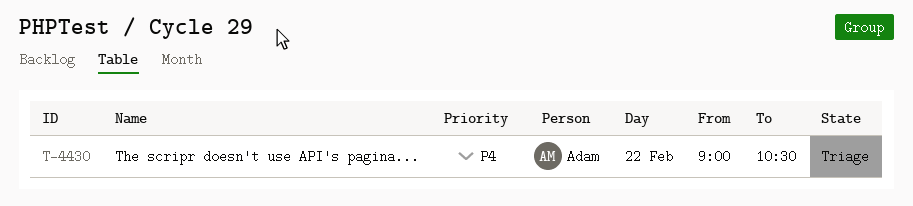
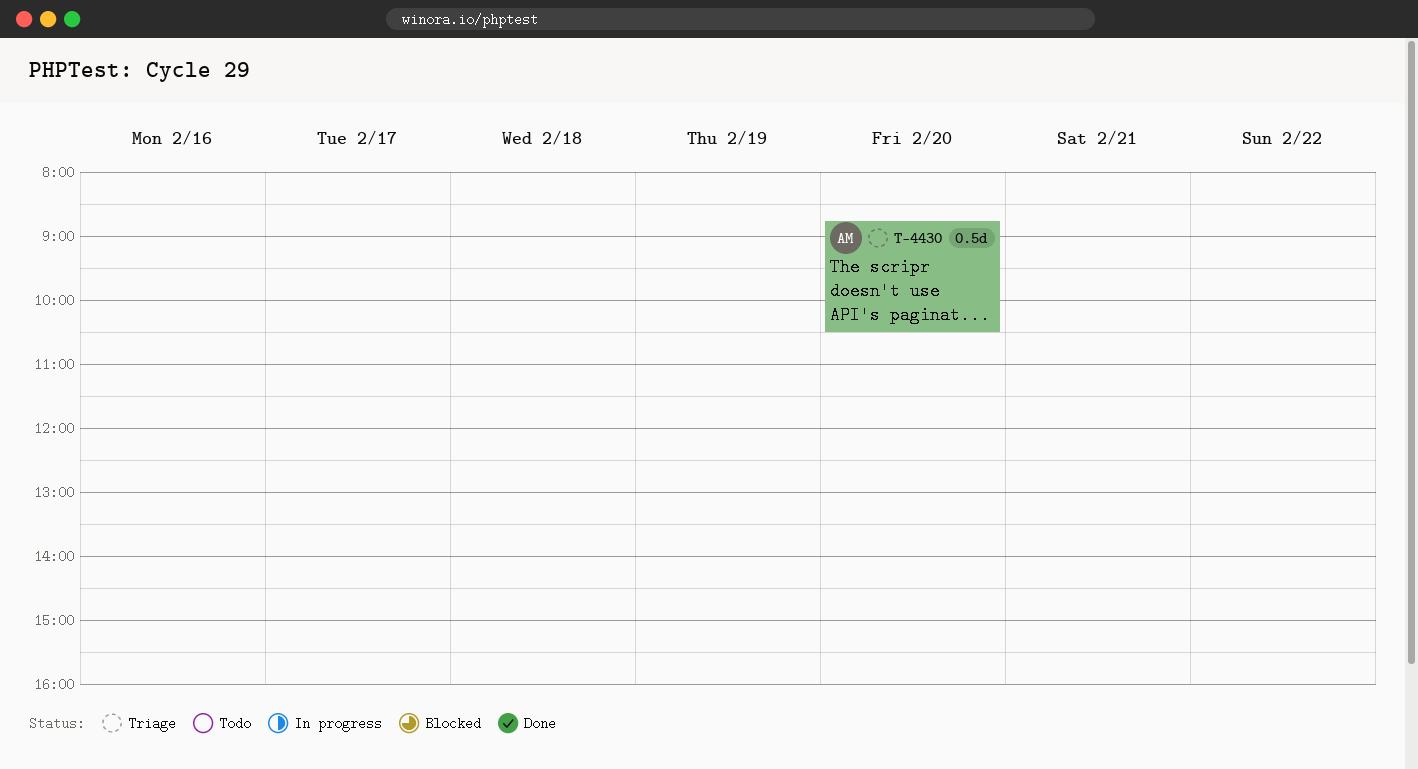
T-4430, day: Feb 22 -> Feb 20
T-4430, begins: 09:00 -> 08:45

